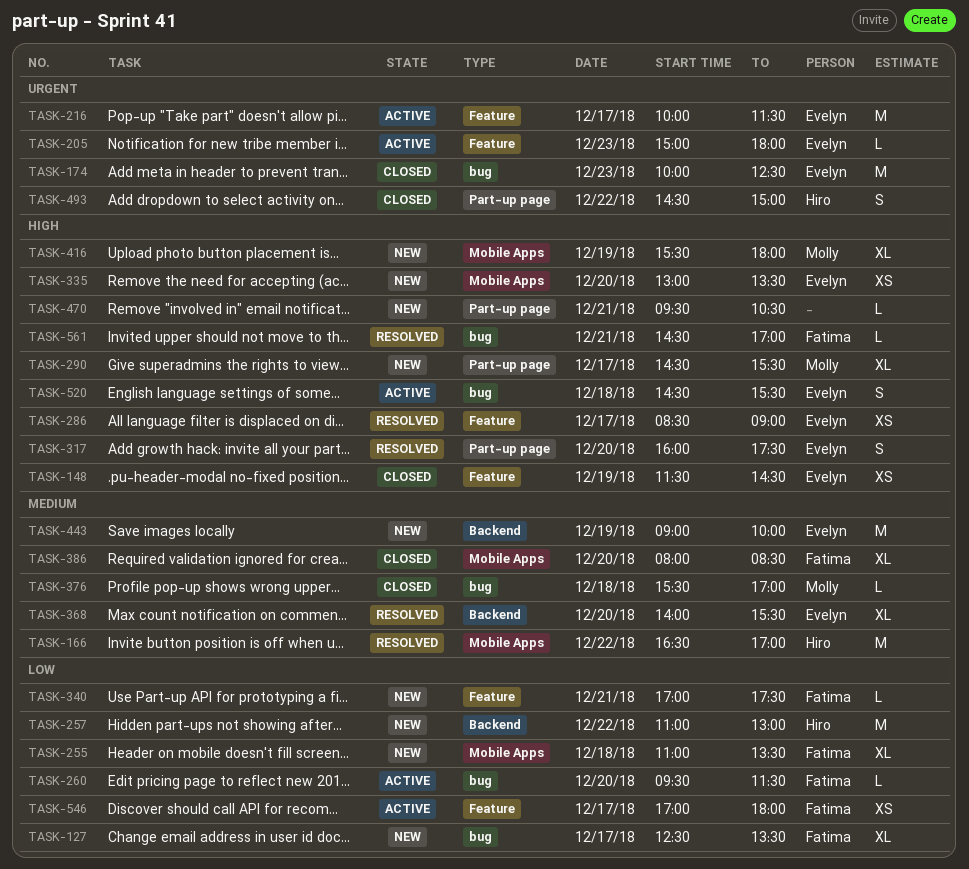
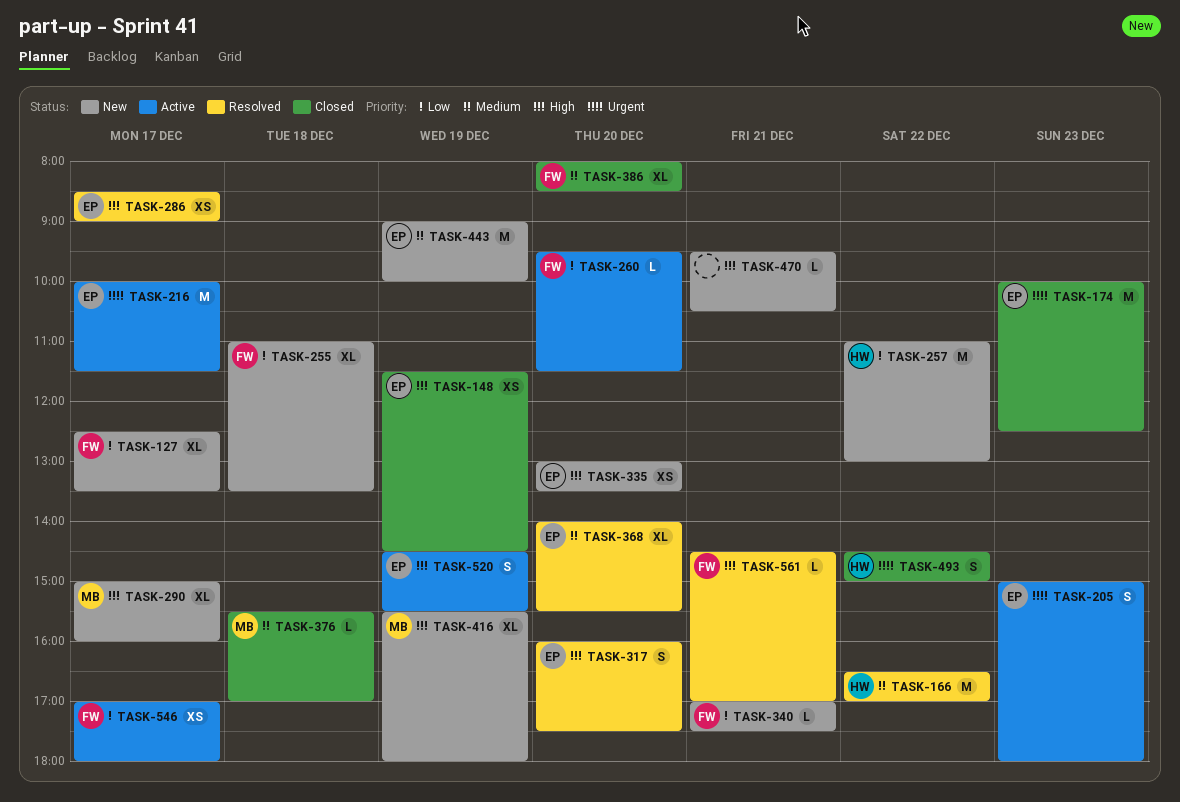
TASK-205, estimate: L -> S
TASK-290, begins: 14:30 -> 15:00
TASK-290, ends: 15:30 -> 16:00
TASK-520, day: Dec 18 -> Dec 19

